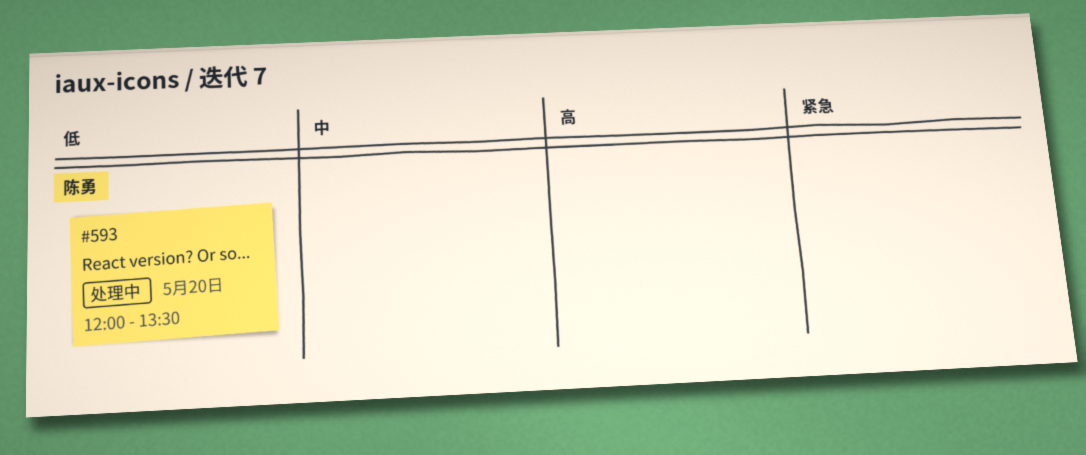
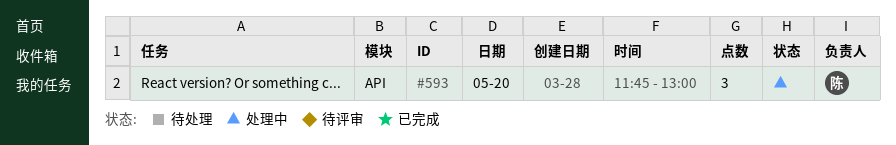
#593, begins: 12:00 -> 11:45
#593, ends: 13:30 -> 13:00

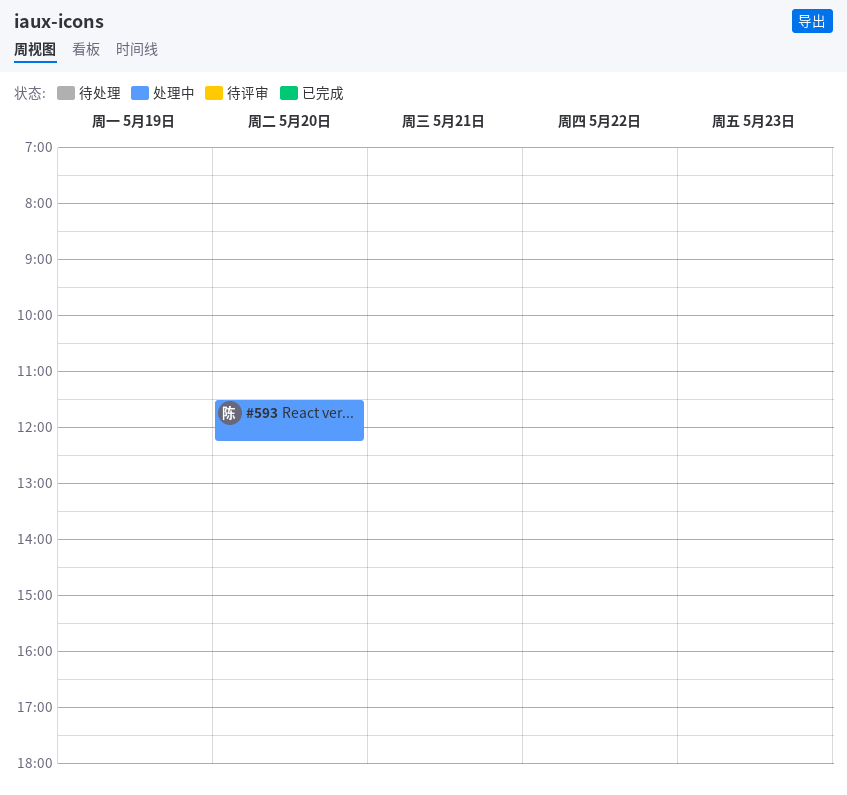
#593, begins: 11:45 -> 11:30
#593, ends: 13:00 -> 12:15

